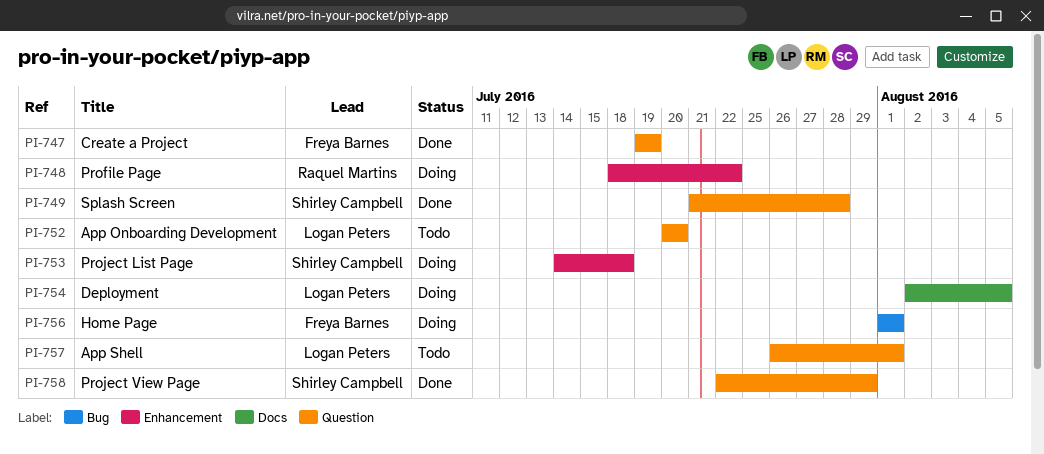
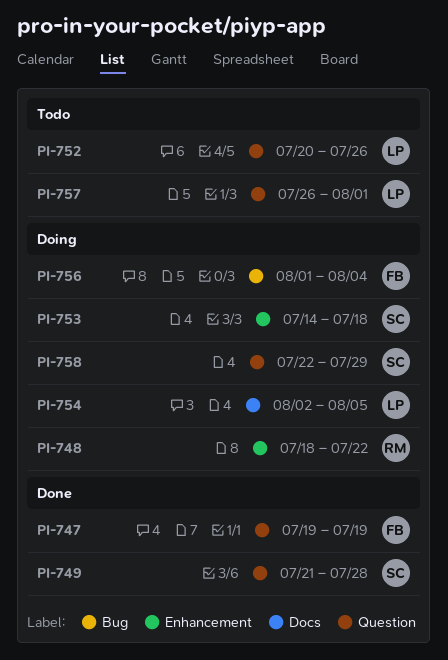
PI-752, due: Jul 20 -> Jul 26
PI-756, due: Aug 1 -> Aug 4
PI-758, status: Done -> Doing

